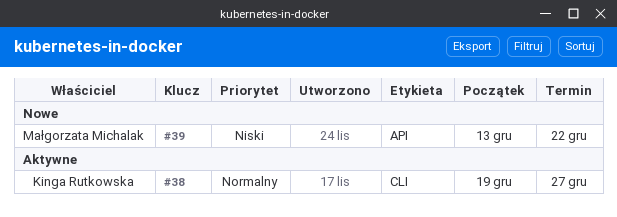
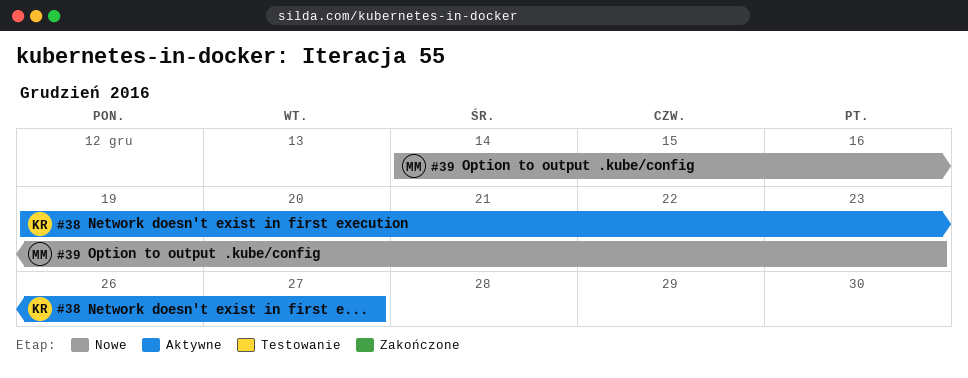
#39, start: Dec 13 -> Dec 14
#39, due: Dec 22 -> Dec 23

